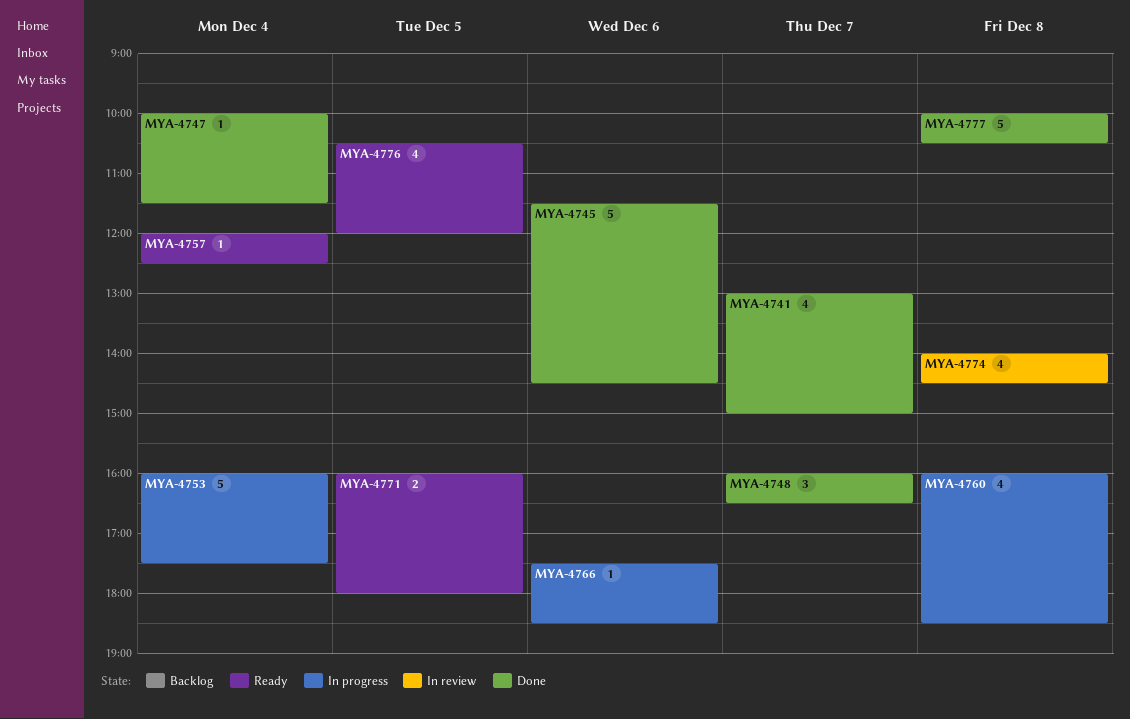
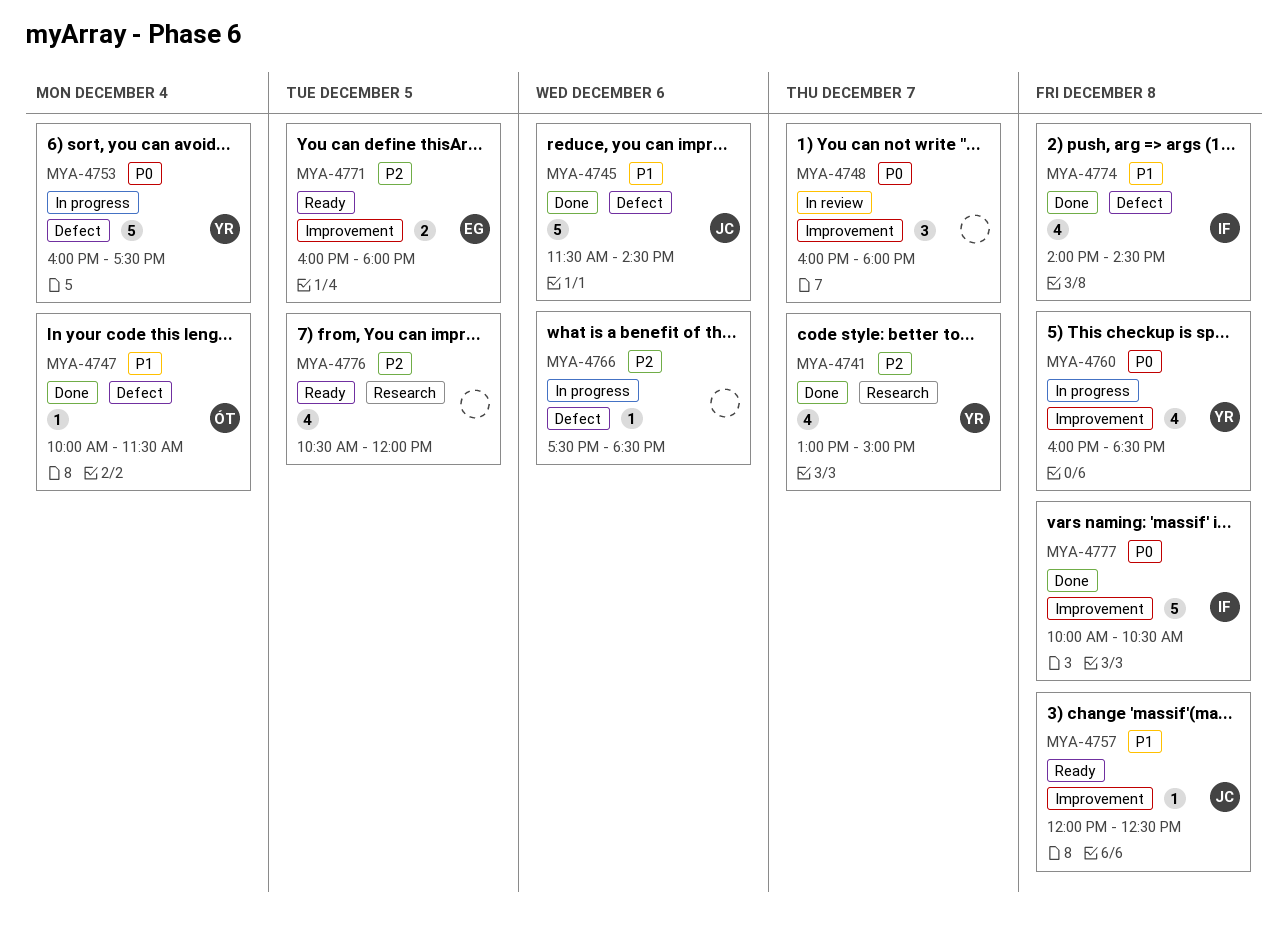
MYA-4748, status: Done -> In review
MYA-4748, ends: 16:30 -> 18:00
MYA-4757, day: Dec 4 -> Dec 8
MYA-4774, status: In review -> Done

